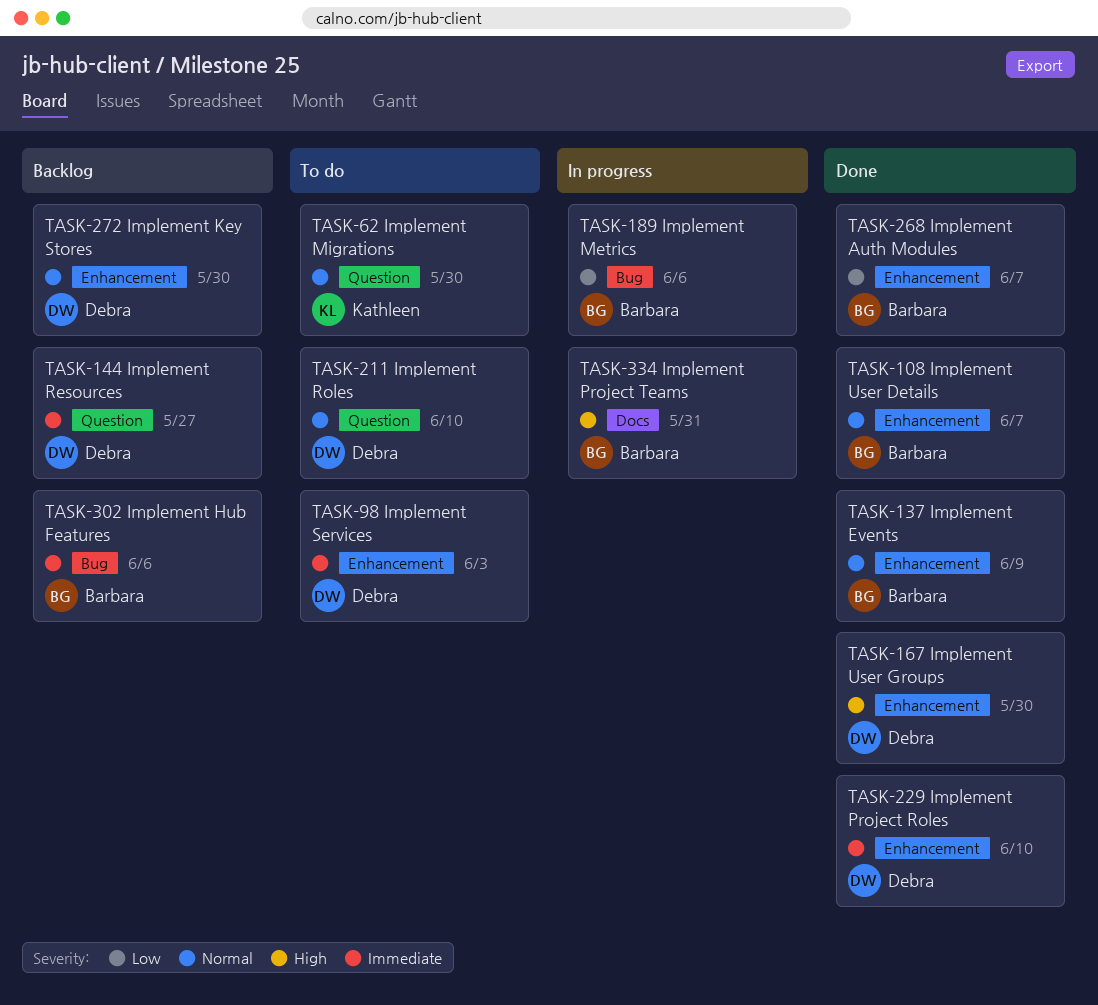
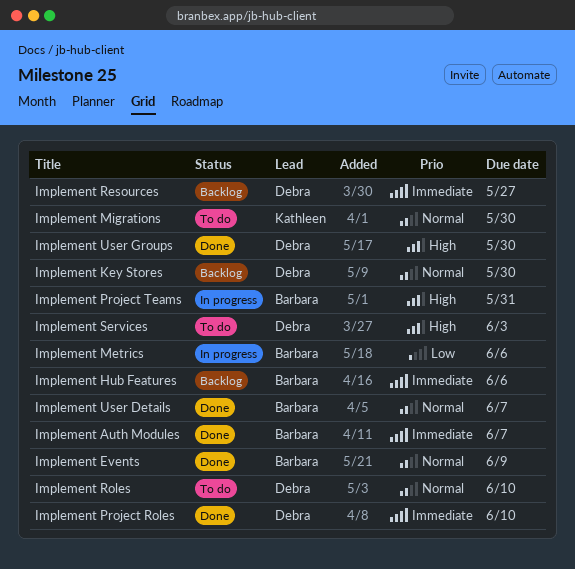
Implement Auth Modules, priority: Low -> Immediate
Implement Services, priority: Immediate -> High

